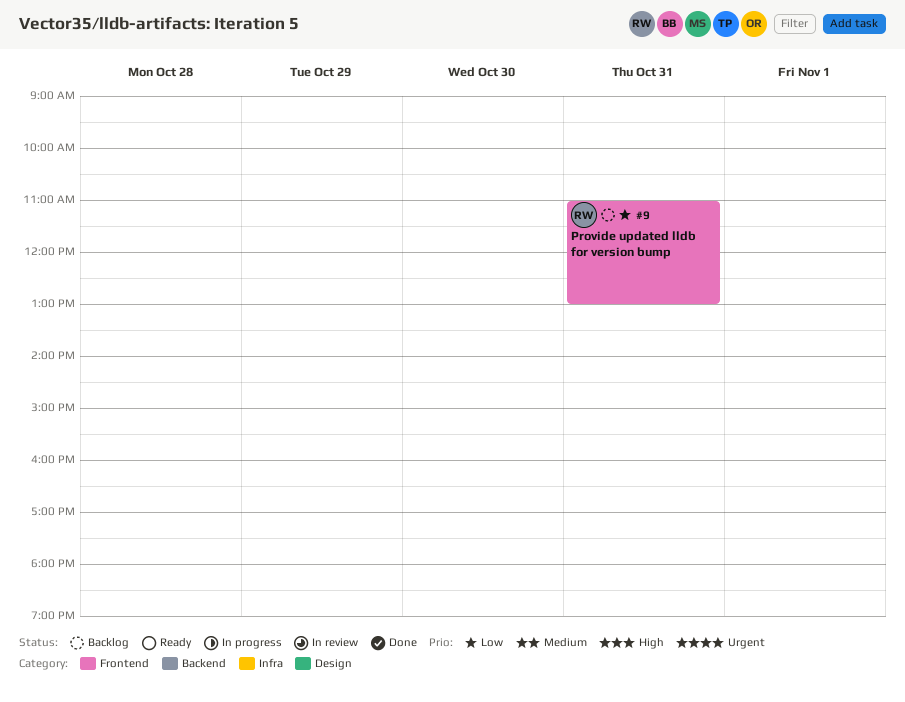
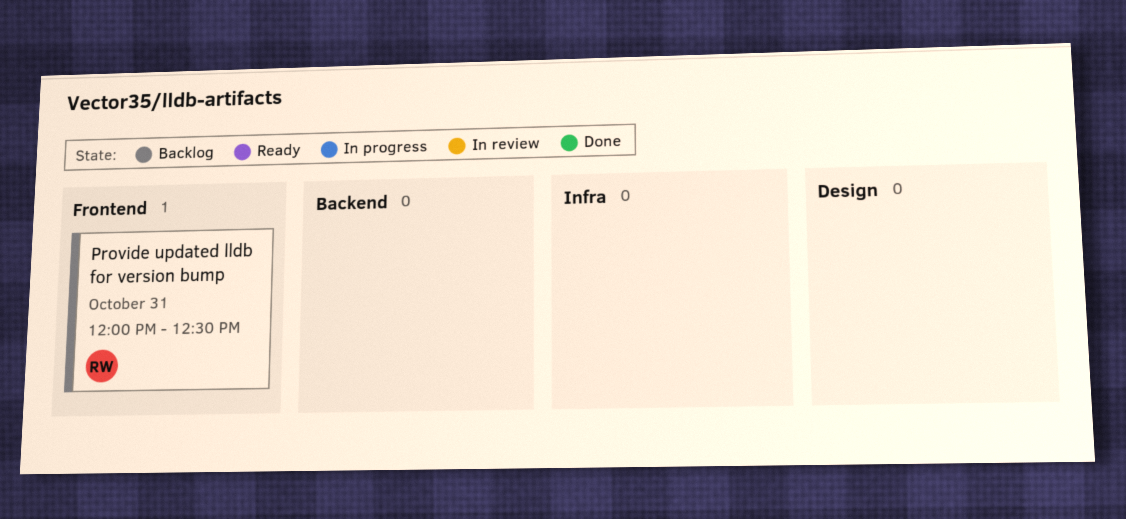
Provide updated lldb for version bump, begins: 11:00 -> 12:00
Provide updated lldb for version bump, ends: 13:00 -> 12:30

